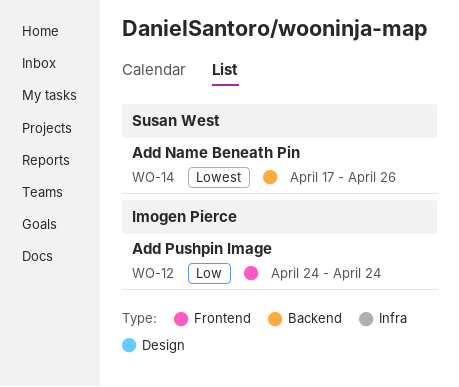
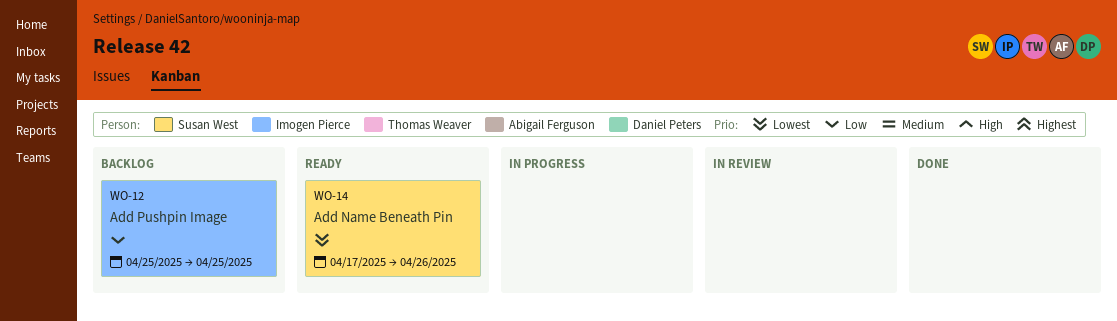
WO-12, start: Apr 24 -> Apr 25
WO-12, due: Apr 24 -> Apr 25

